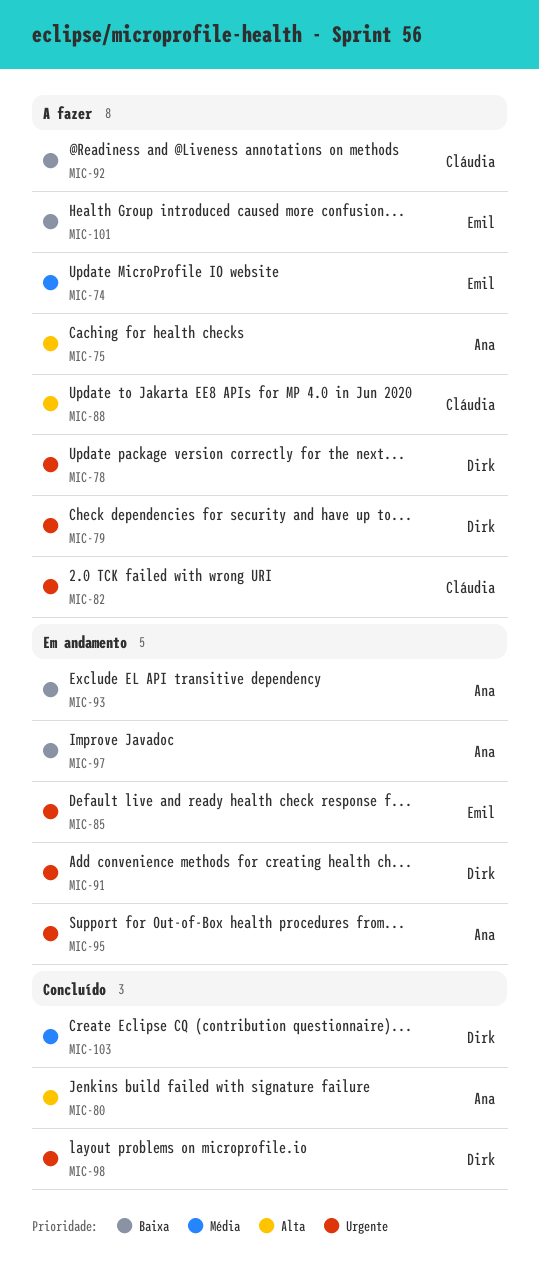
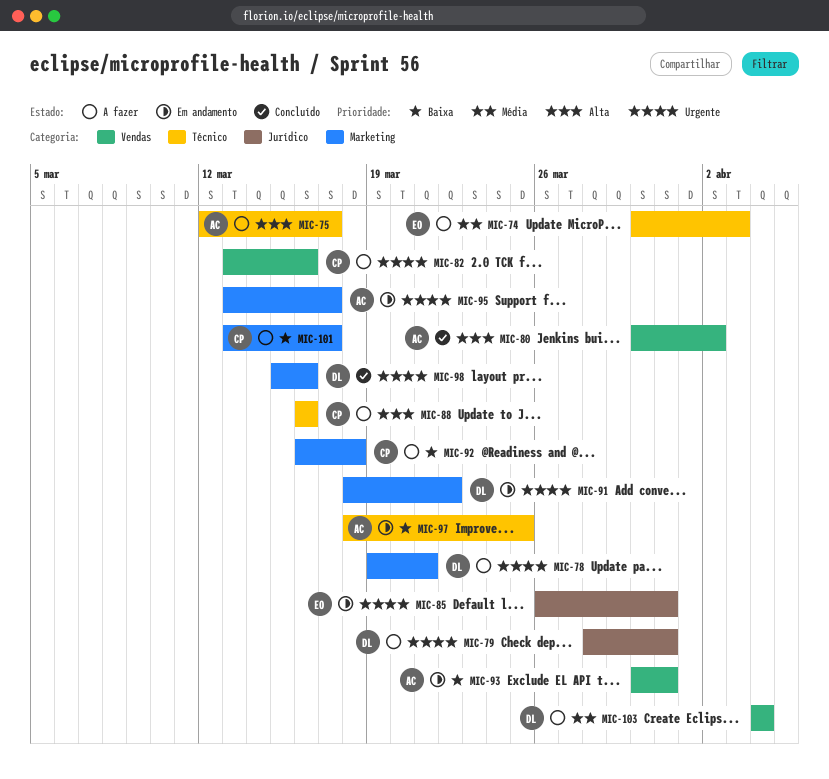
MIC-101, owner: Emil -> Cláudia
MIC-103, status: Concluído -> A fazer

